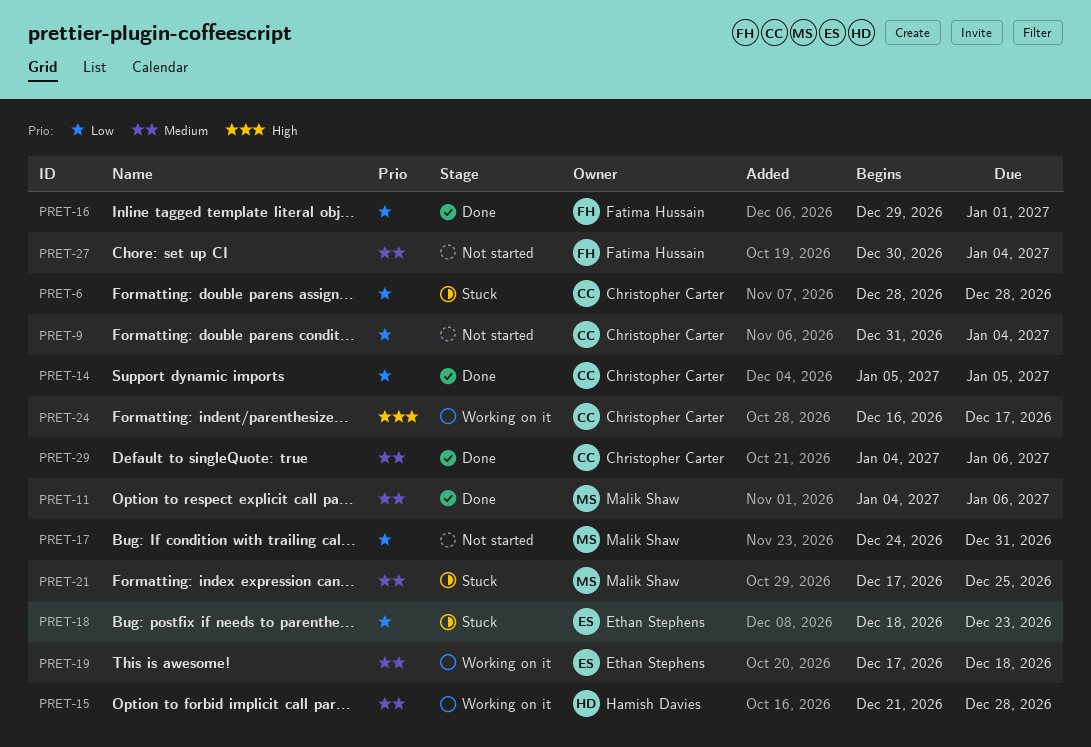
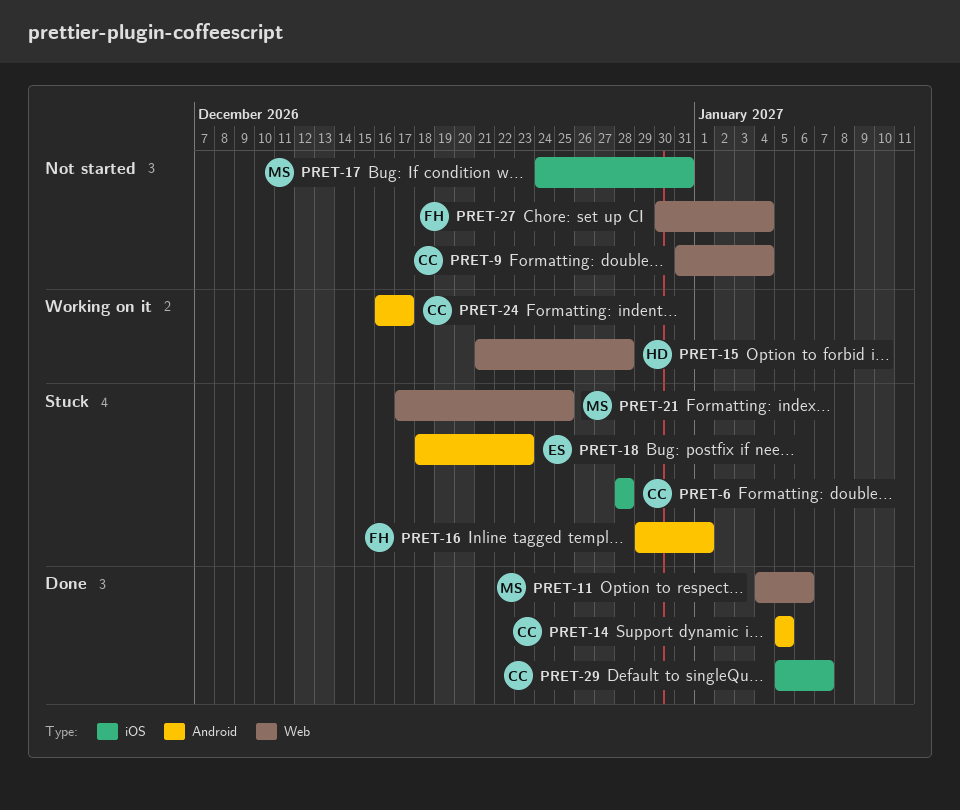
PRET-16, status: Done -> Stuck
PRET-19: present -> none
PRET-29, start: Jan 4 -> Jan 5
PRET-29, due: Jan 6 -> Jan 7

